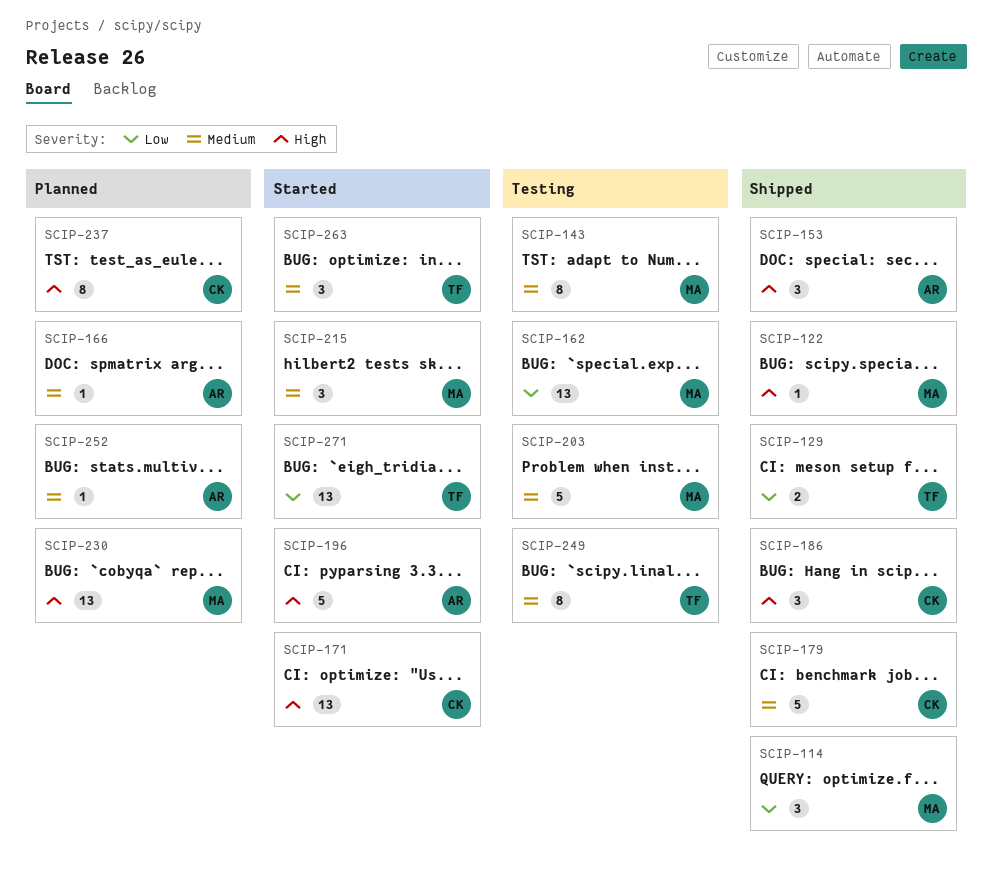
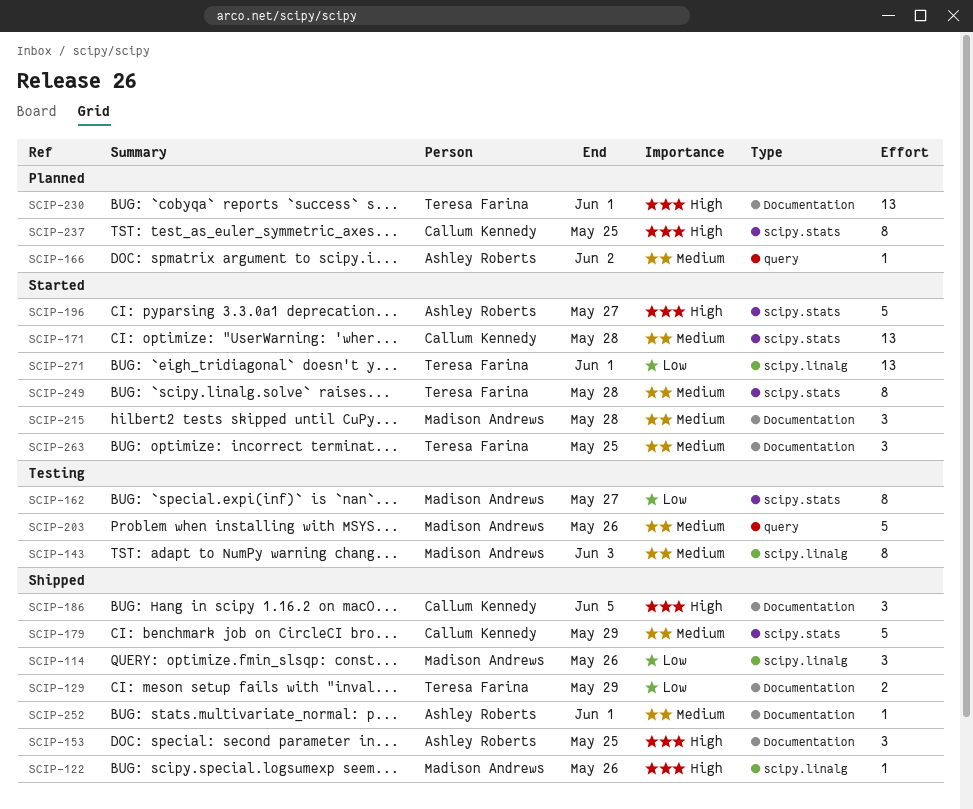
SCIP-162, estimate: 13 -> 8
SCIP-171, priority: High -> Medium
SCIP-230, owner: Madison Andrews -> Teresa Farina
SCIP-249, status: Testing -> Started
SCIP-252, status: Planned -> Shipped

